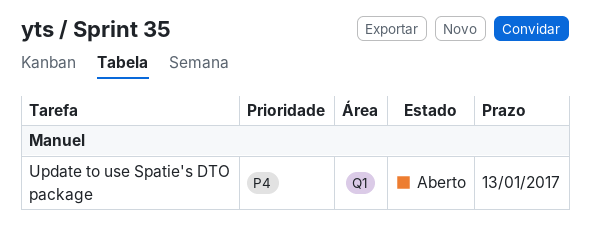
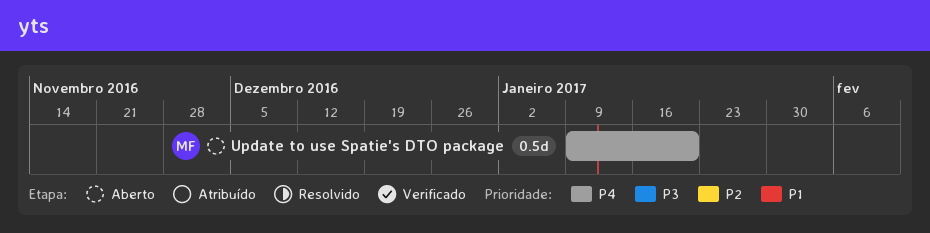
Update to use Spatie's DTO package, due: Jan 13 -> Jan 20

